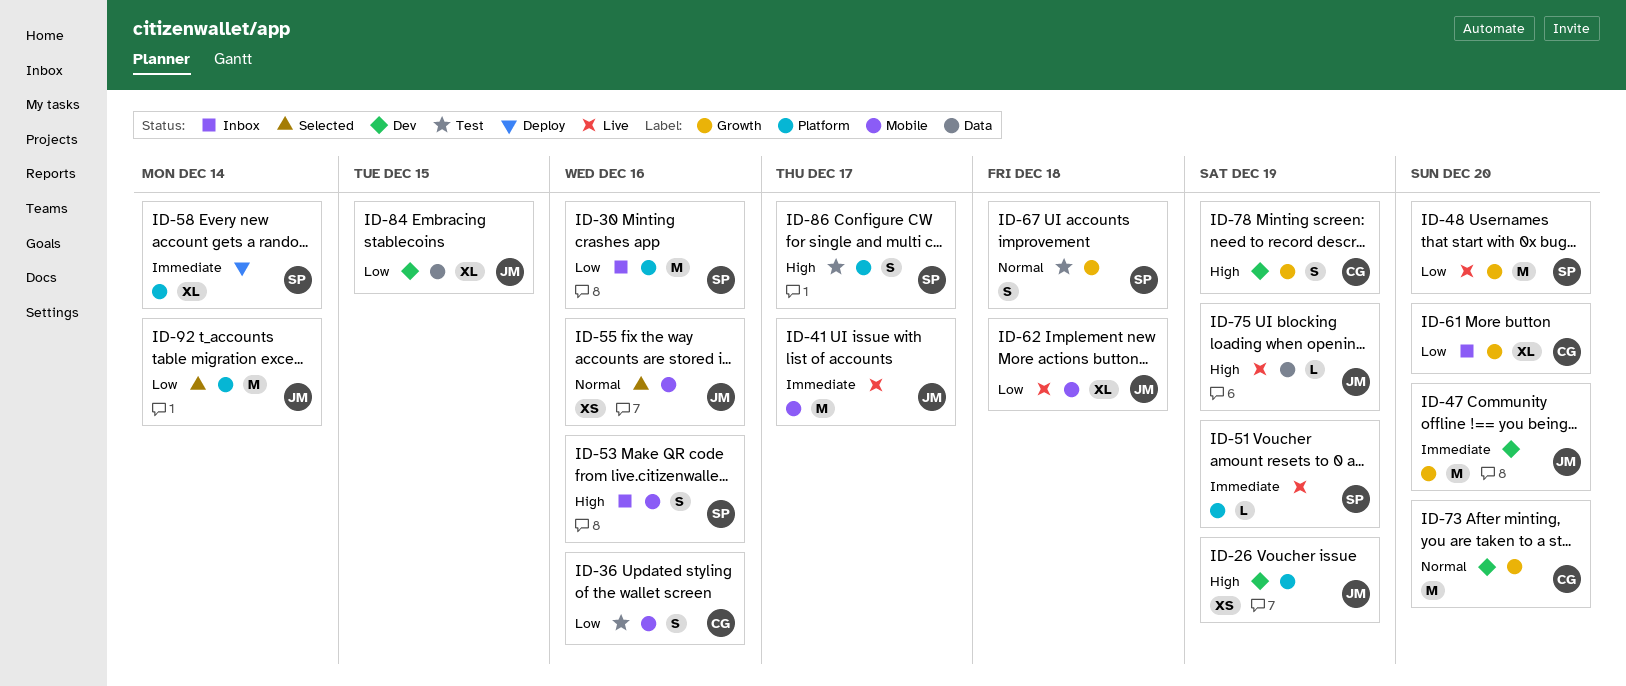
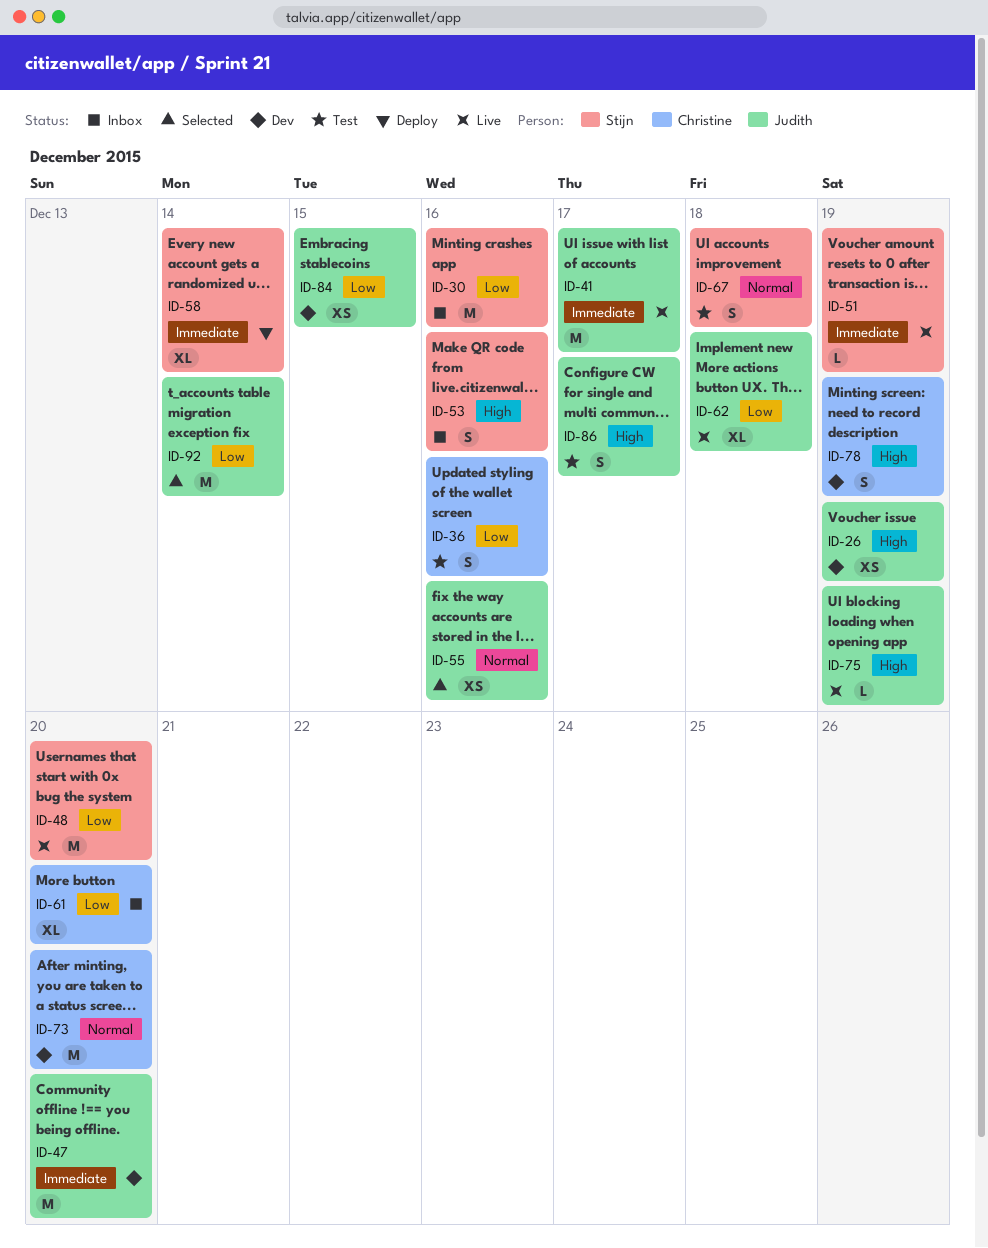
ID-84, estimate: XL -> XS
ID-86, owner: Stijn -> Judith

